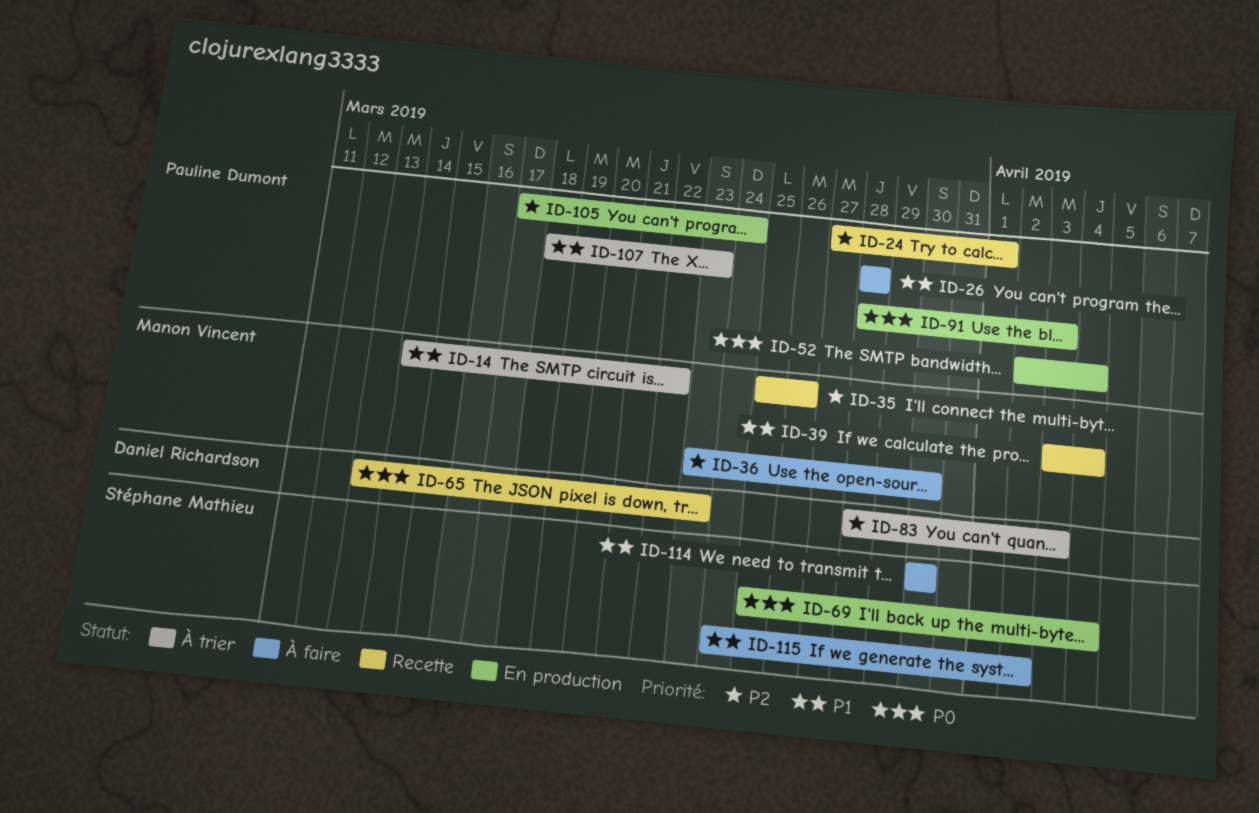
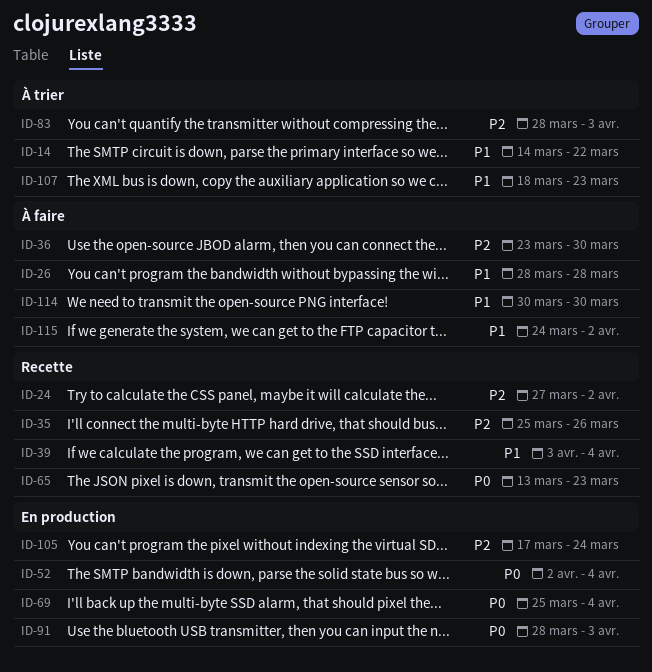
ID-24, due: Apr 1 -> Apr 2

